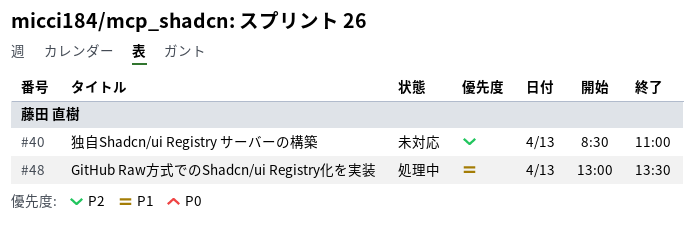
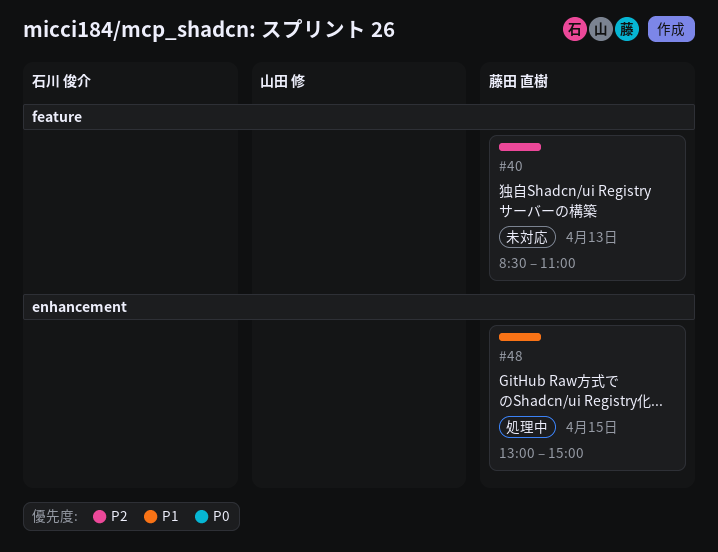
#48, day: Apr 13 -> Apr 15
#48, ends: 13:30 -> 15:00

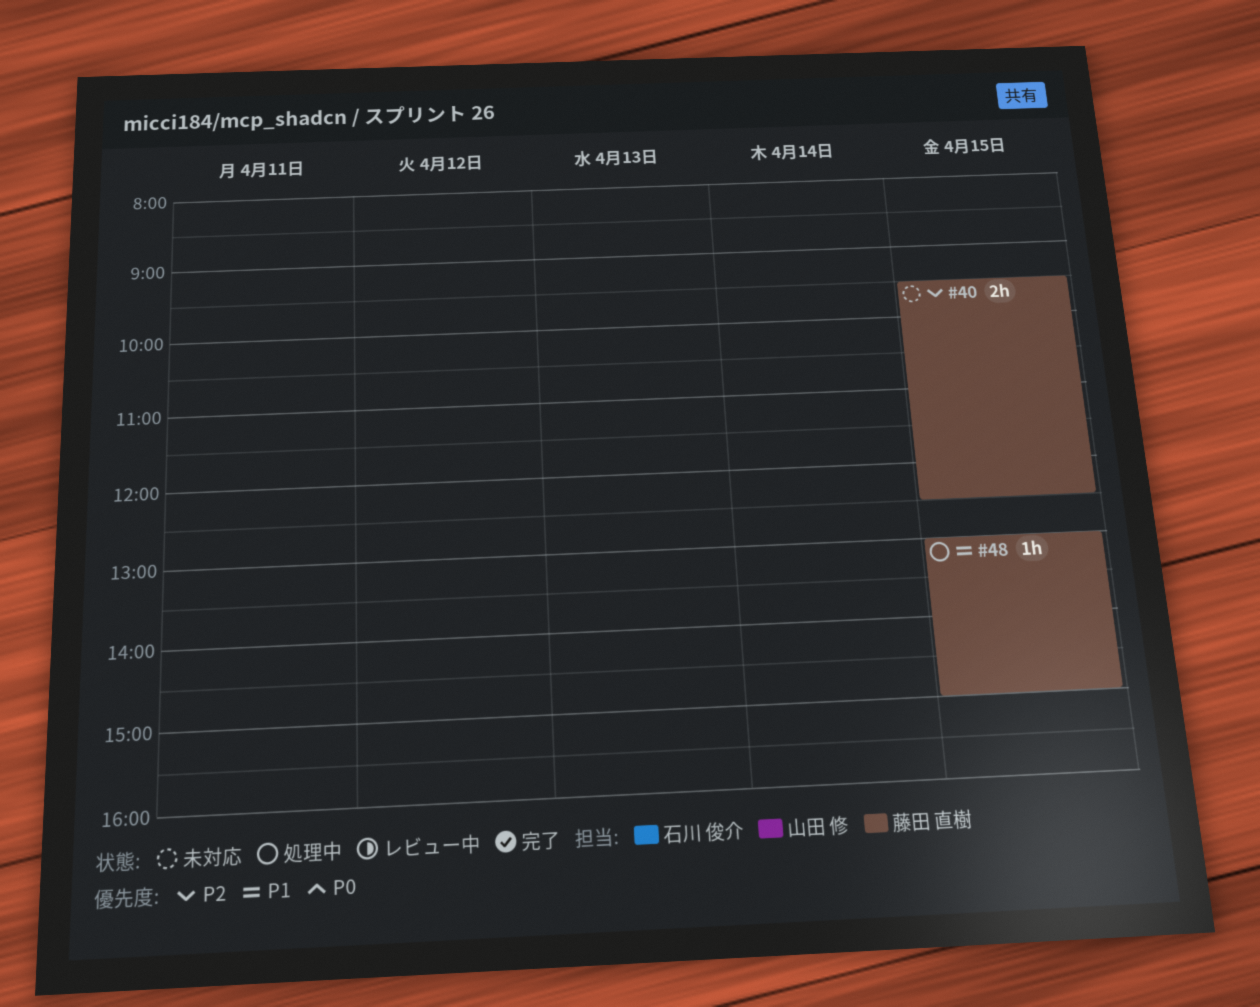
#40, day: Apr 13 -> Apr 15
#40, begins: 08:30 -> 09:30
#40, ends: 11:00 -> 12:30

